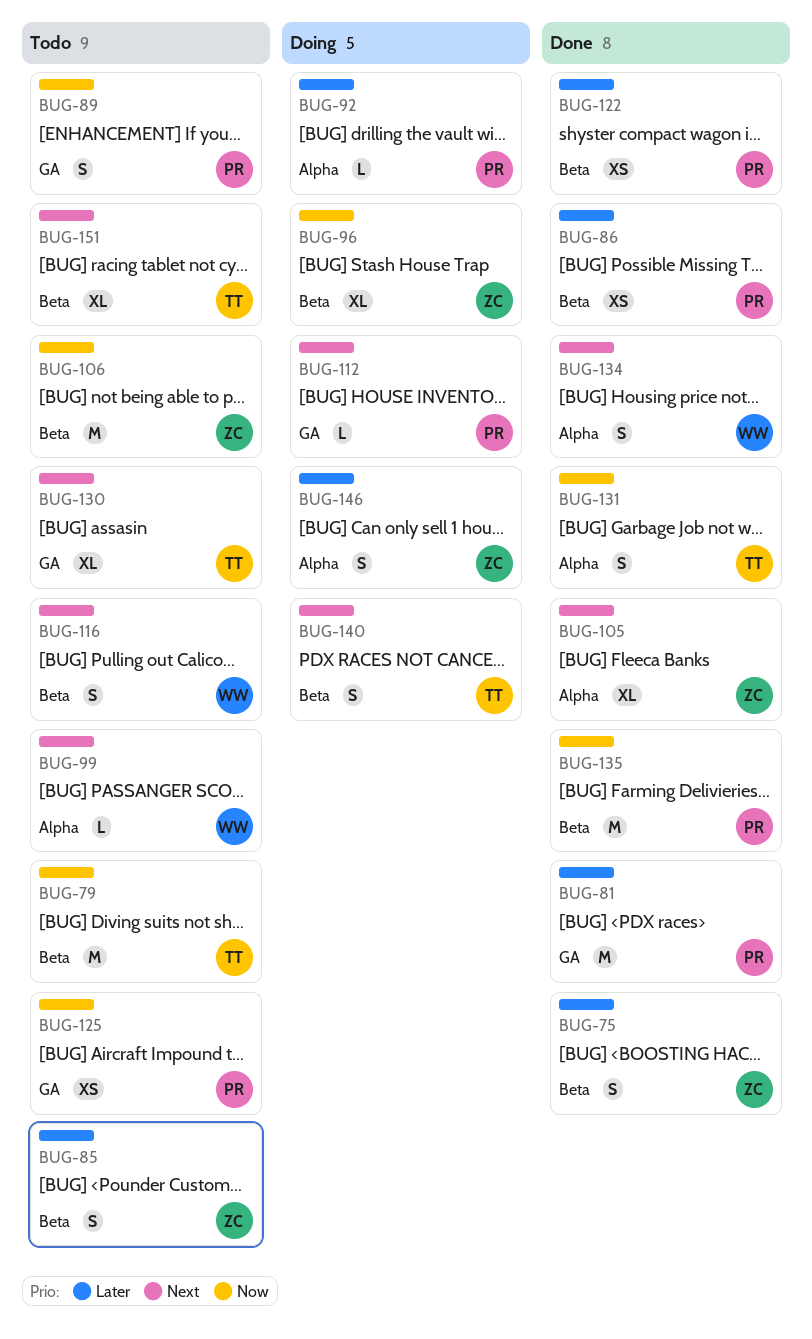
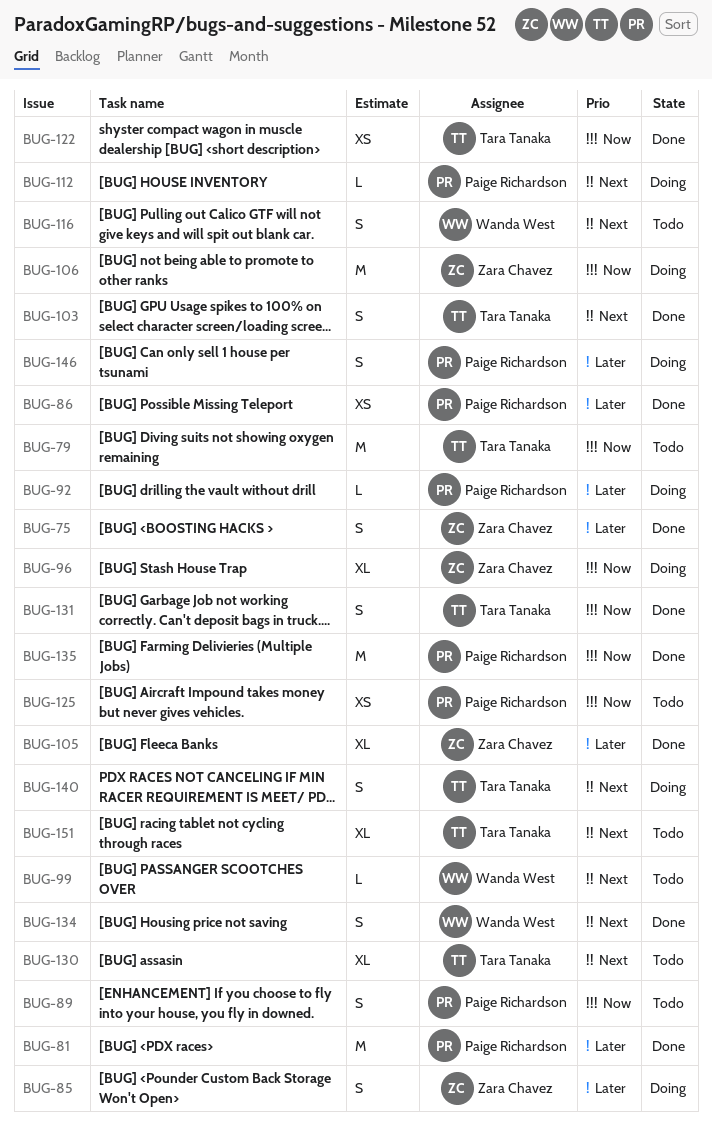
BUG-85, status: Todo -> Doing
BUG-103: none -> present
BUG-105, priority: Next -> Later
BUG-106, status: Todo -> Doing
BUG-122, owner: Paige Richardson -> Tara Tanaka
BUG-122, priority: Later -> Now
BUG-146, owner: Zara Chavez -> Paige Richardson

